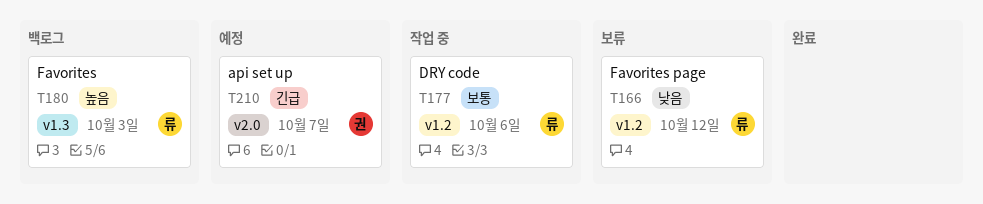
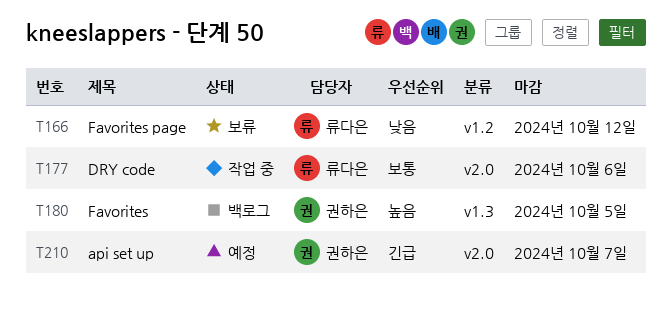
T177, label: v1.2 -> v2.0
T180, owner: 류다은 -> 권하은
T180, due: Oct 3 -> Oct 5

